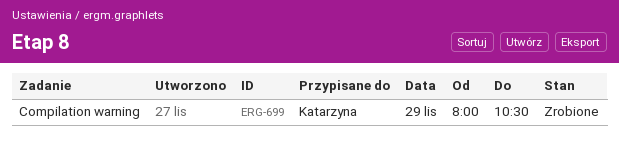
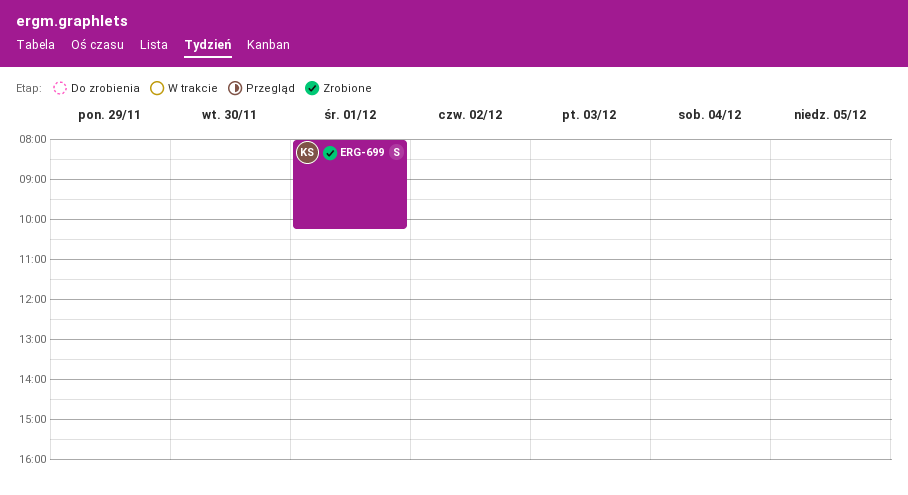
ERG-699, day: Nov 29 -> Dec 1
ERG-699, ends: 10:30 -> 10:15

